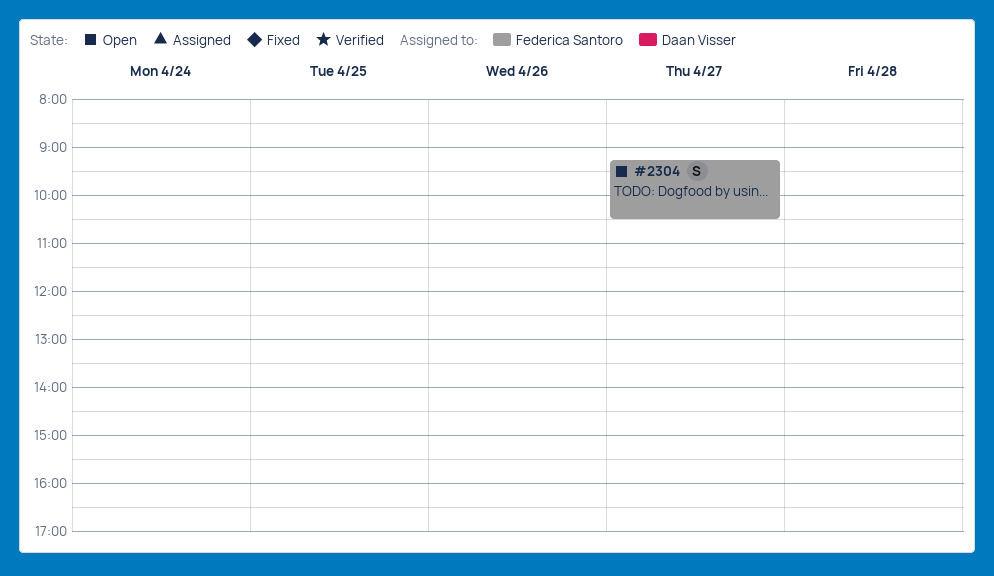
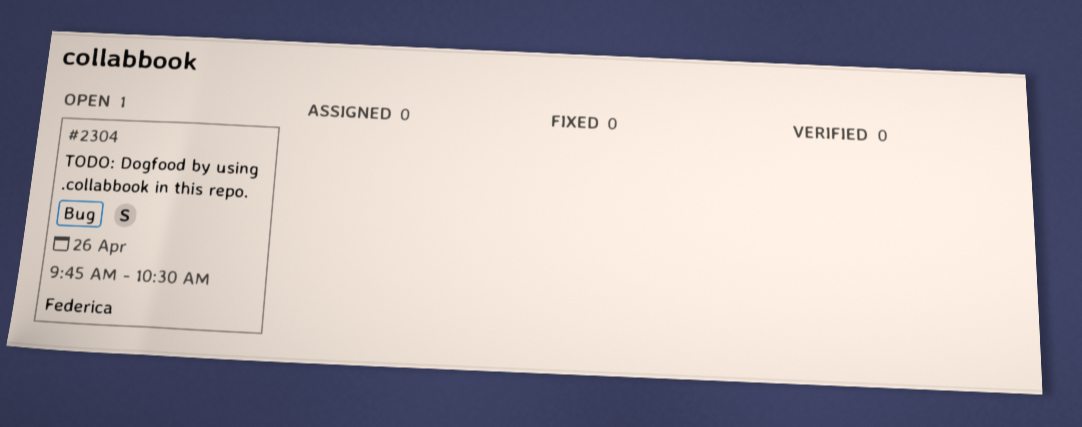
#2304, day: Apr 27 -> Apr 26
#2304, begins: 09:15 -> 09:45

